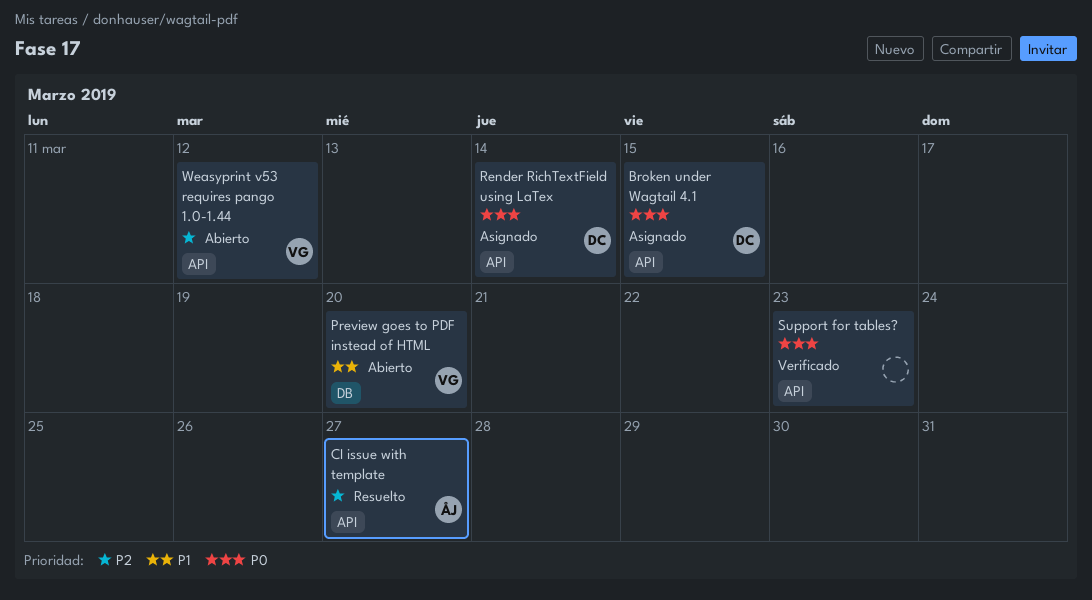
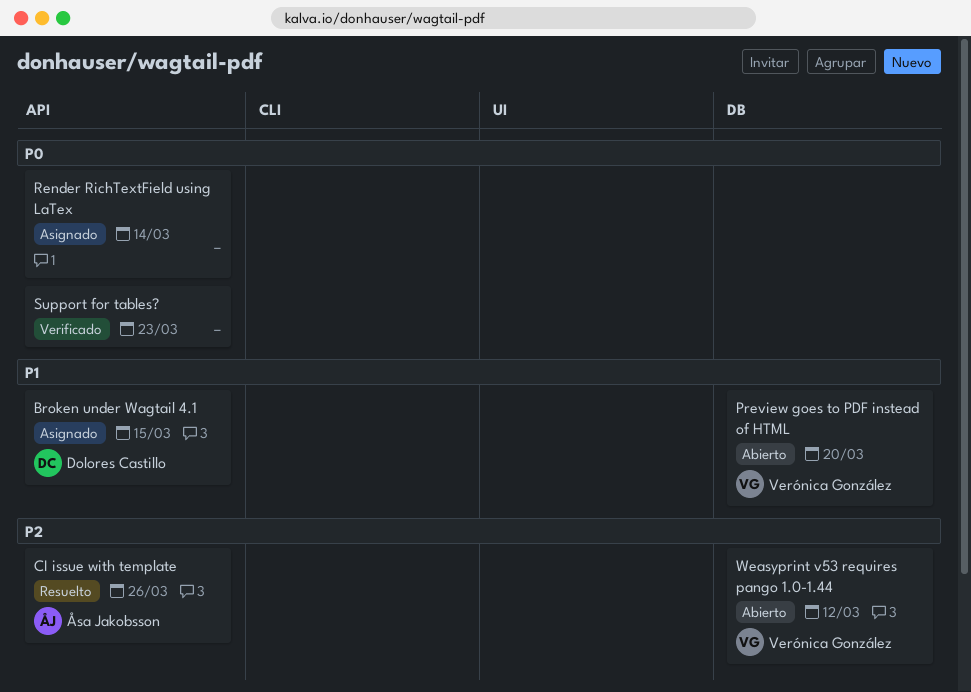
Broken under Wagtail 4.1, priority: P0 -> P1
CI issue with template, due: Mar 27 -> Mar 26
Render RichTextField using LaTex, owner: Dolores Castillo -> none
Weasyprint v53 requires pango 1.0-1.44, label: API -> DB

